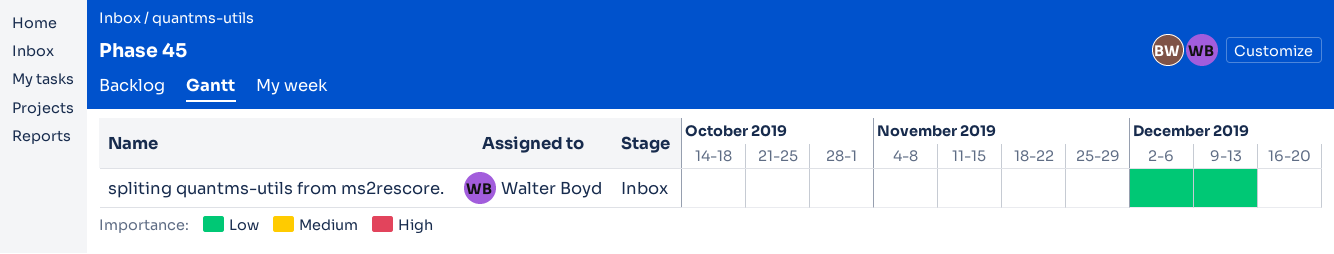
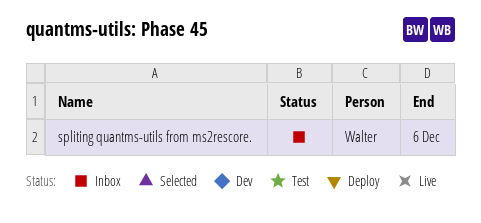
spliting quantms-utils from ms2rescore., due: Dec 13 -> Dec 6

